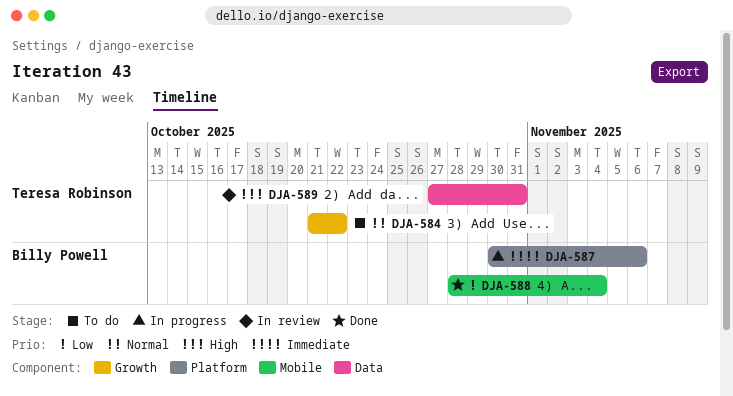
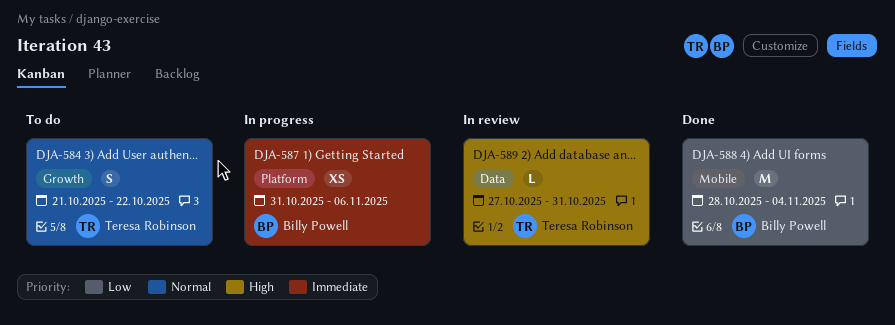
DJA-587, start: Oct 30 -> Oct 31

